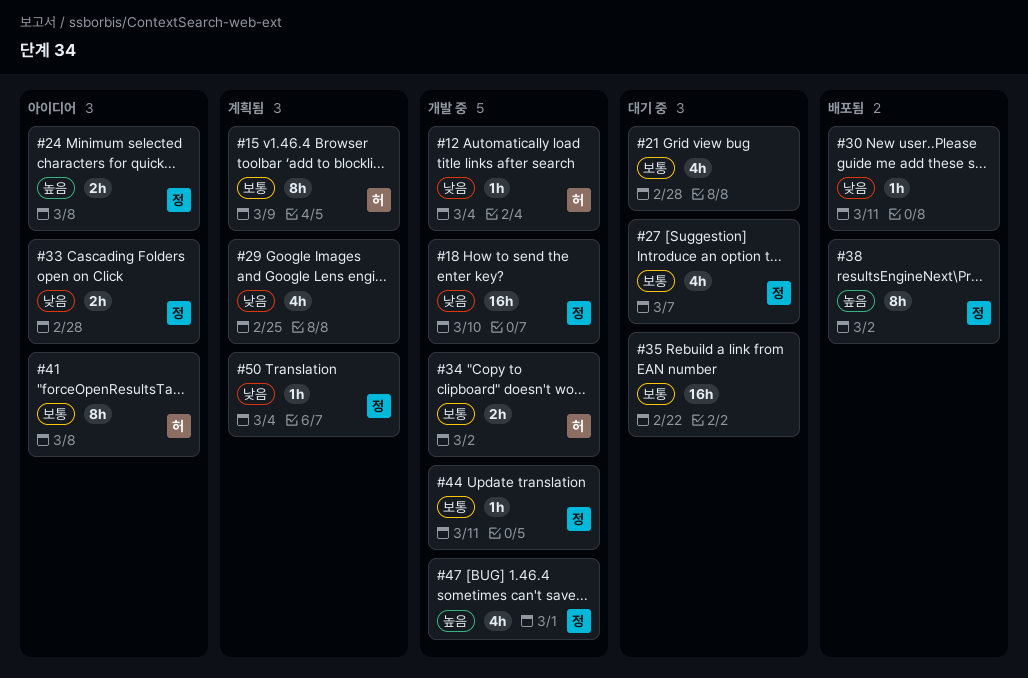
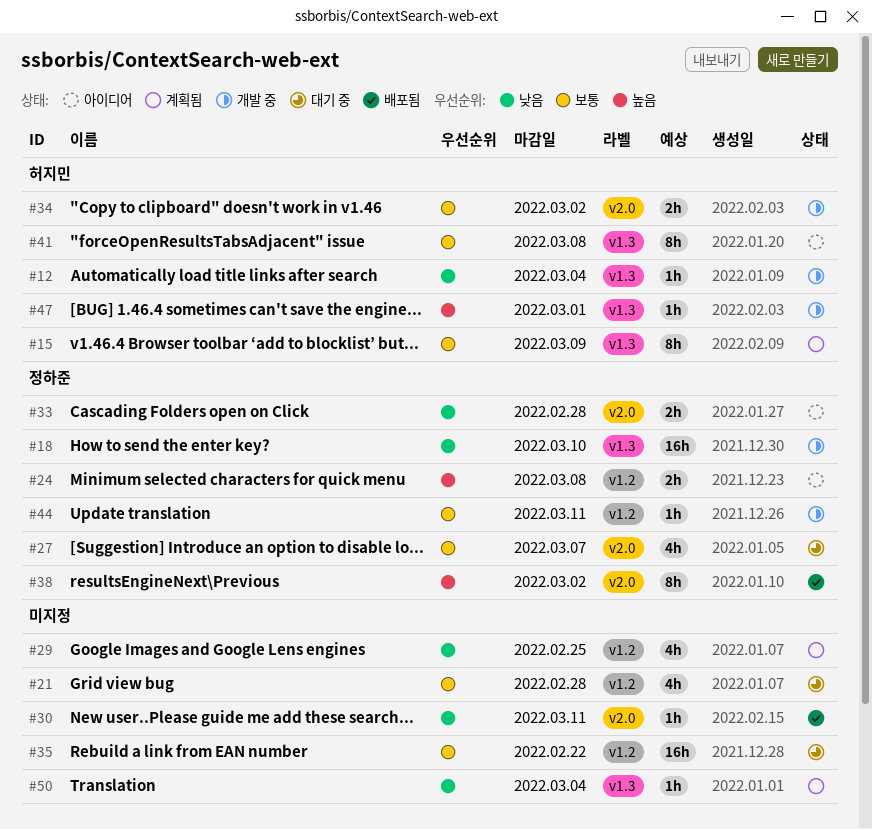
#47, owner: 정하준 -> 허지민
#47, estimate: 4h -> 1h
#50, owner: 정하준 -> none

